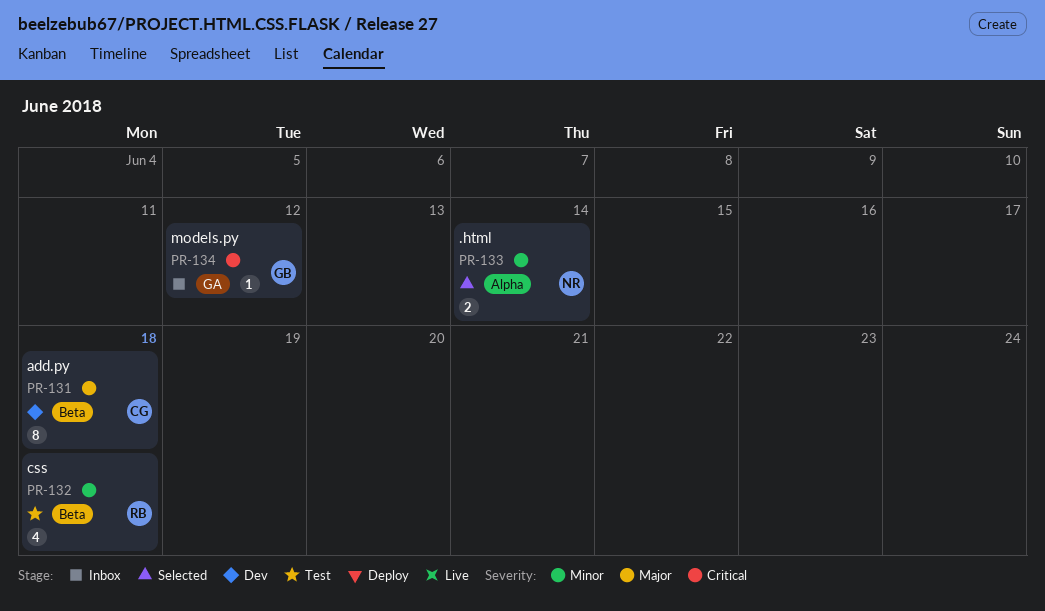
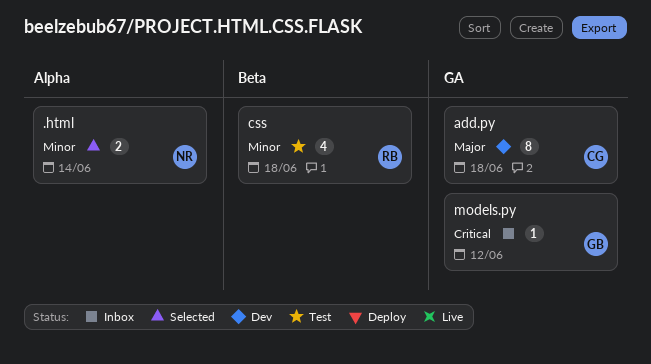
add.py, label: Beta -> GA

